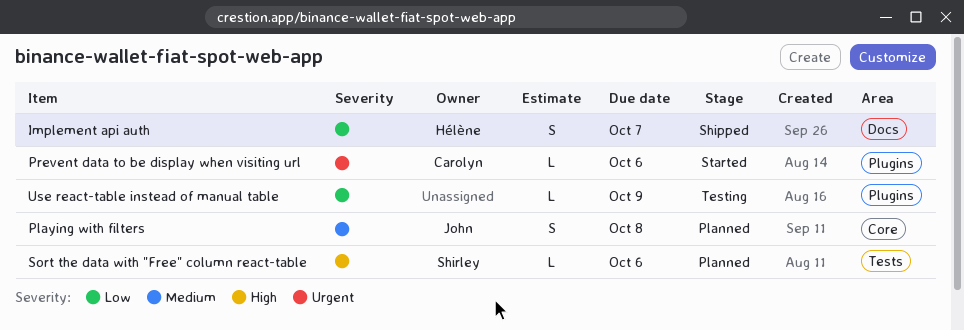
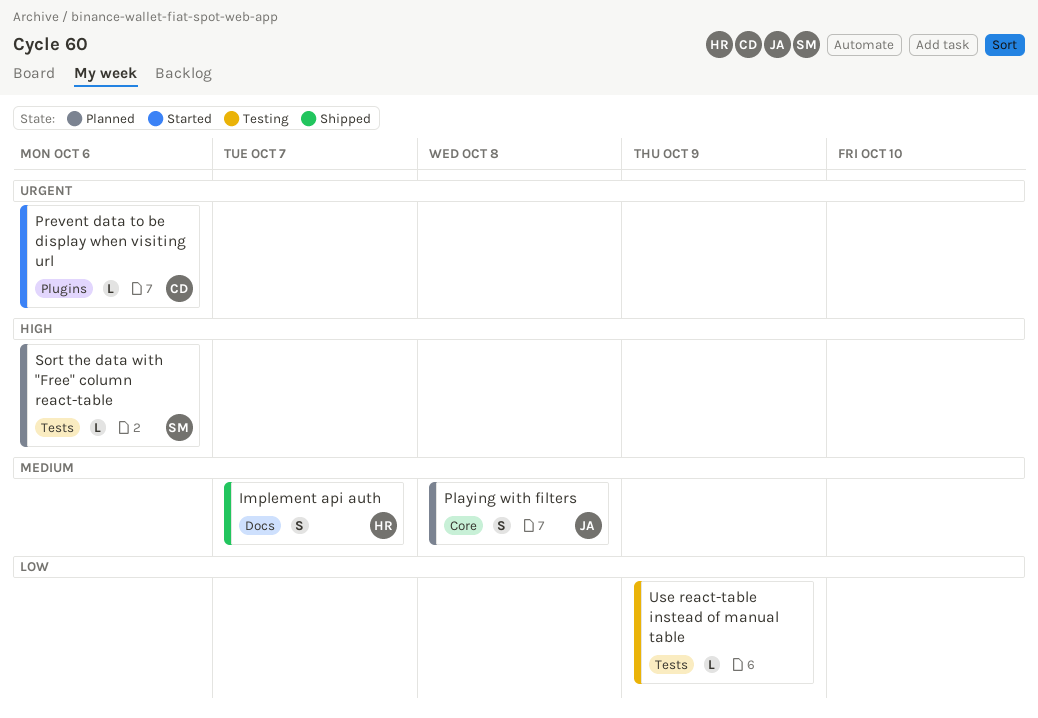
Implement api auth, priority: Low -> Medium
Use react-table instead of manual table, label: Plugins -> Tests

